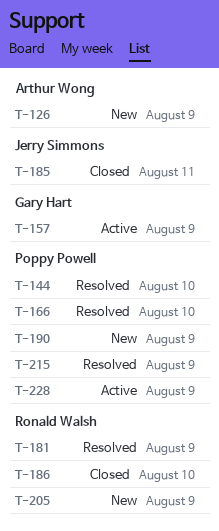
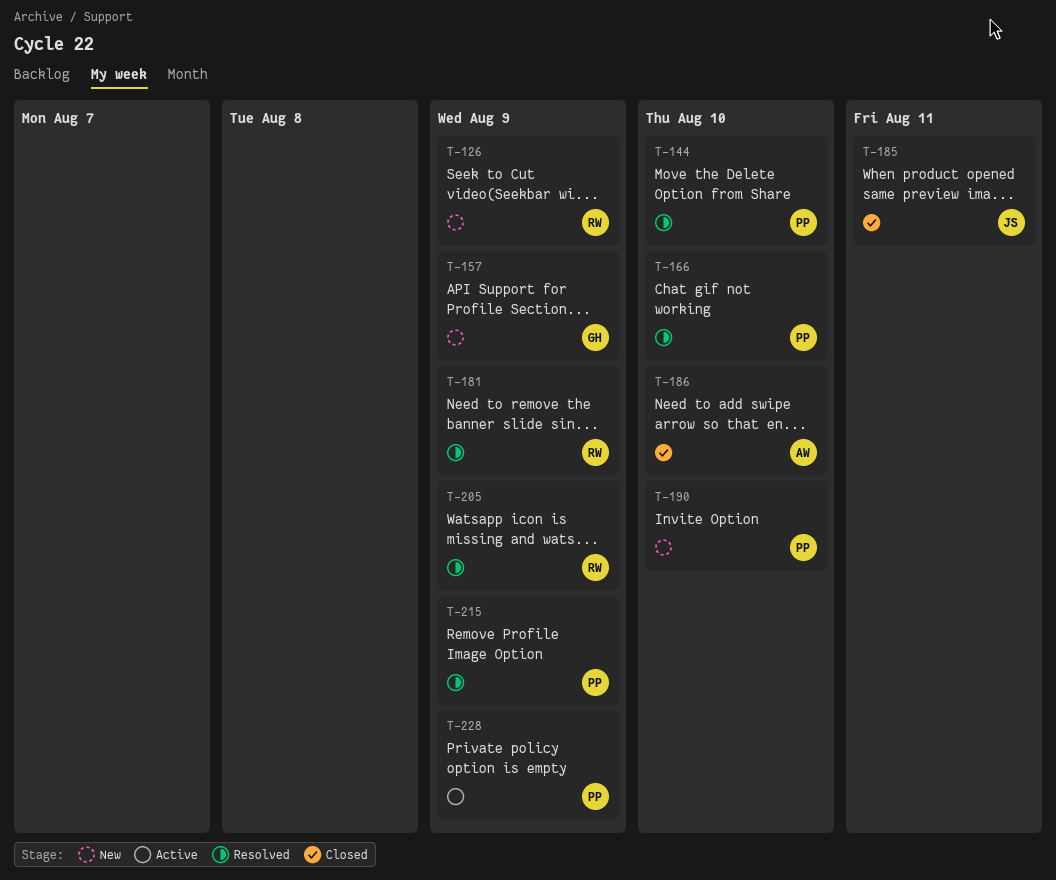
T-126, owner: Arthur Wong -> Ronald Walsh
T-157, status: Active -> New
T-186, owner: Ronald Walsh -> Arthur Wong
T-190, due: Aug 9 -> Aug 10
T-205, status: New -> Resolved

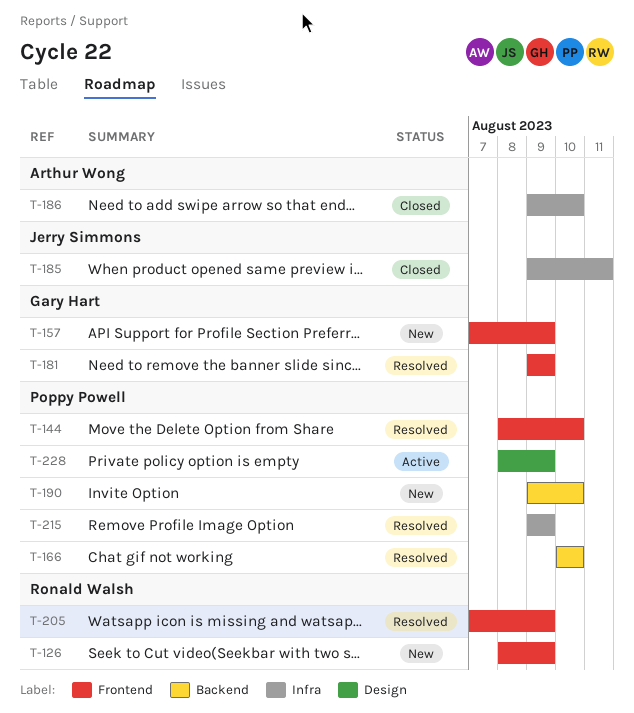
T-181, owner: Ronald Walsh -> Gary Hart

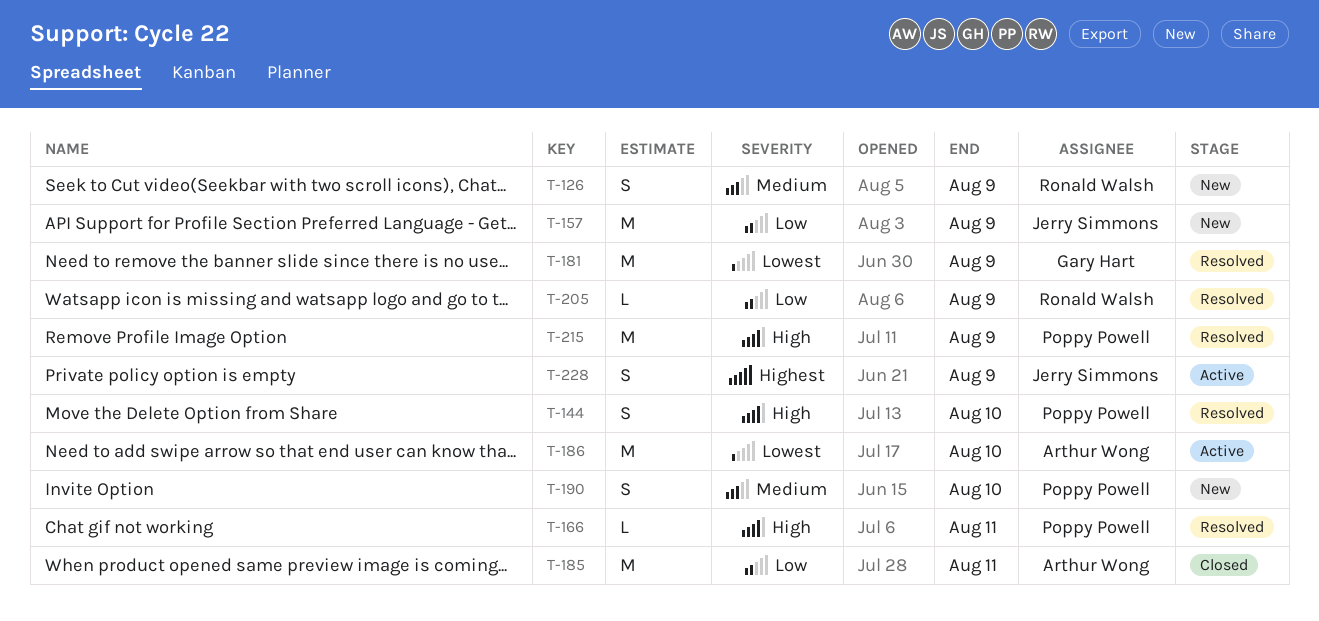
T-157, owner: Gary Hart -> Jerry Simmons
T-166, due: Aug 10 -> Aug 11
T-185, owner: Jerry Simmons -> Arthur Wong
T-186, status: Closed -> Active
T-228, owner: Poppy Powell -> Jerry Simmons

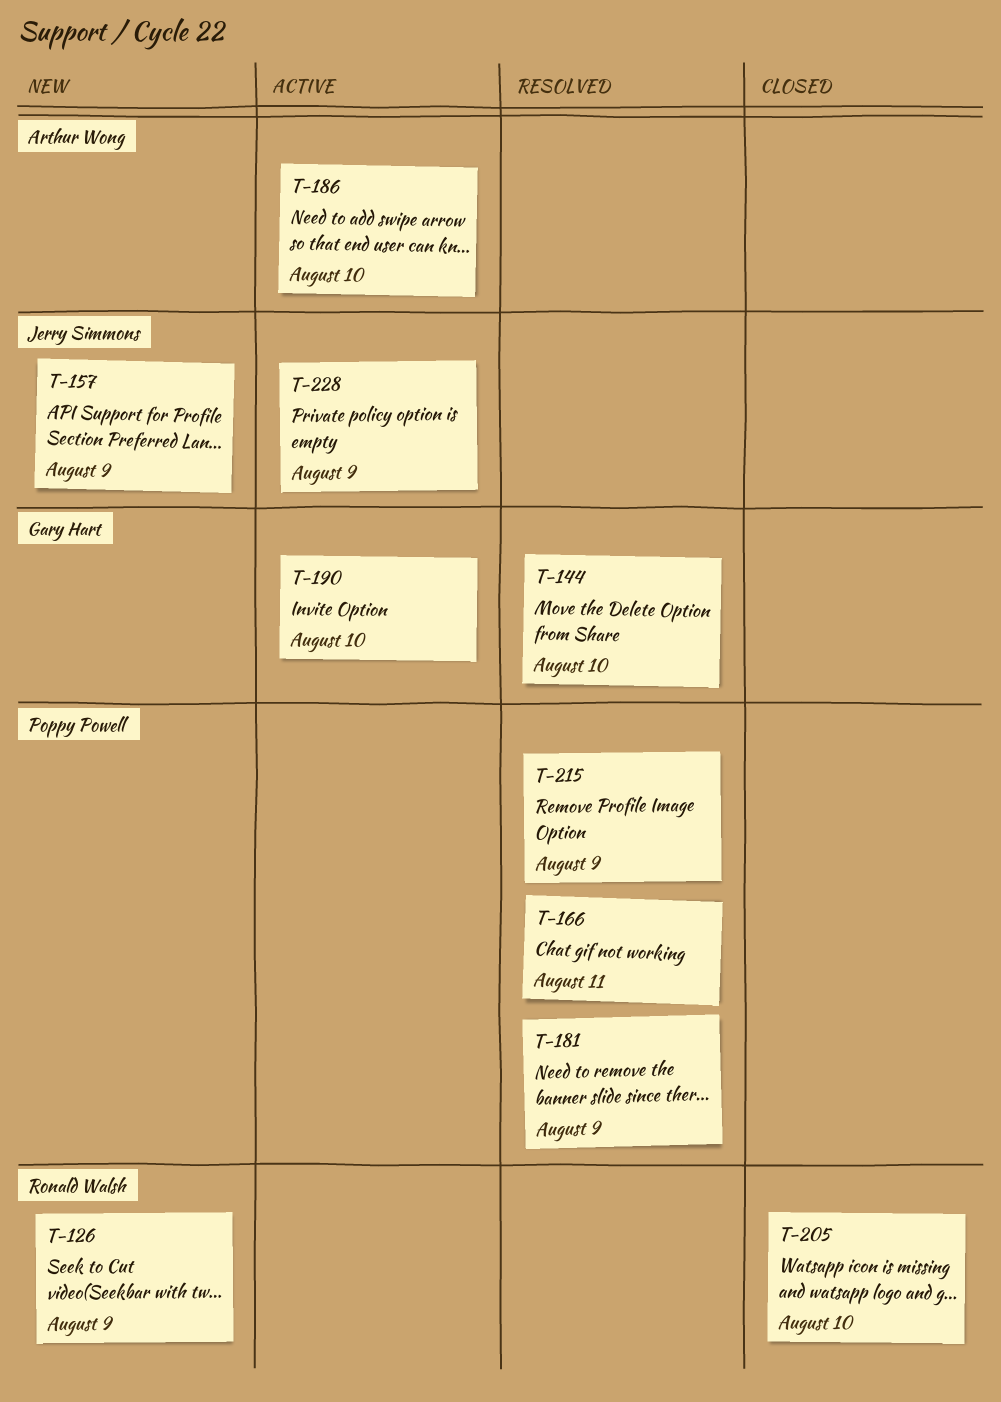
T-144, owner: Poppy Powell -> Gary Hart
T-181, owner: Gary Hart -> Poppy Powell
T-185: present -> none
T-190, status: New -> Active
T-190, owner: Poppy Powell -> Gary Hart
T-205, status: Resolved -> Closed
T-205, due: Aug 9 -> Aug 10

